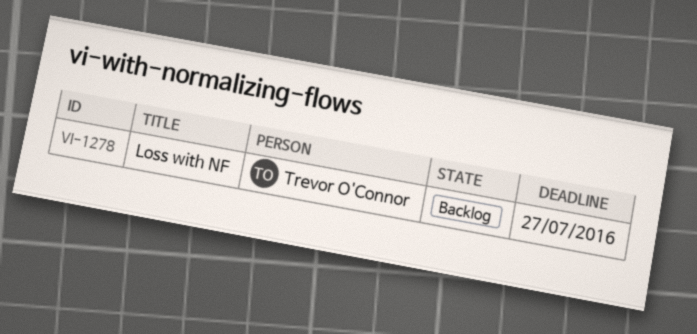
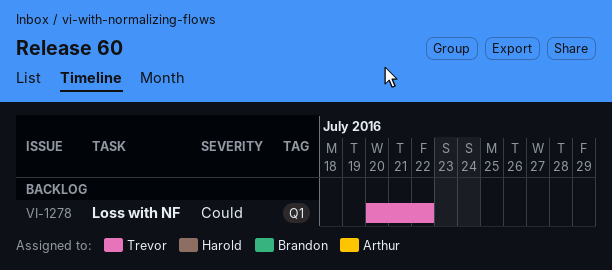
VI-1278, due: Jul 27 -> Jul 22

